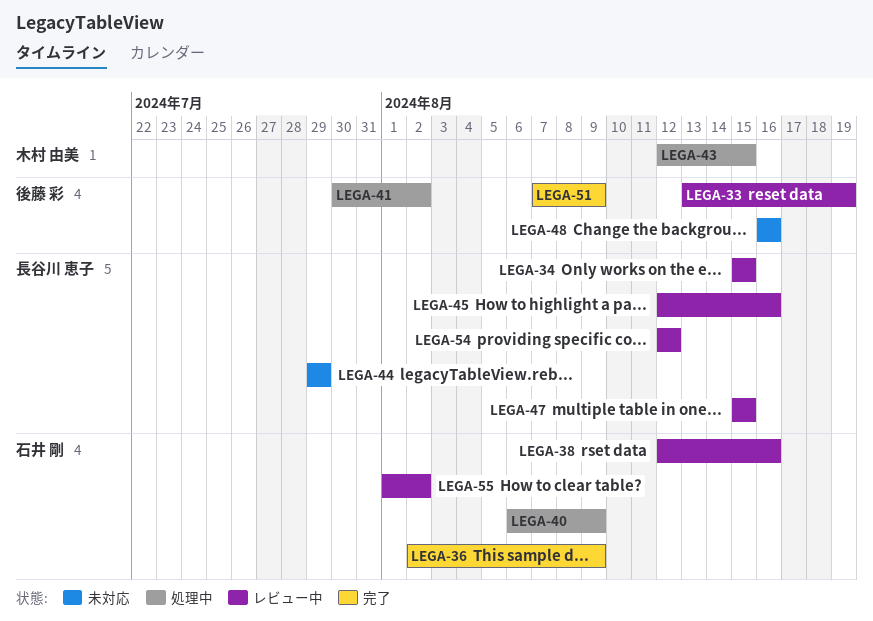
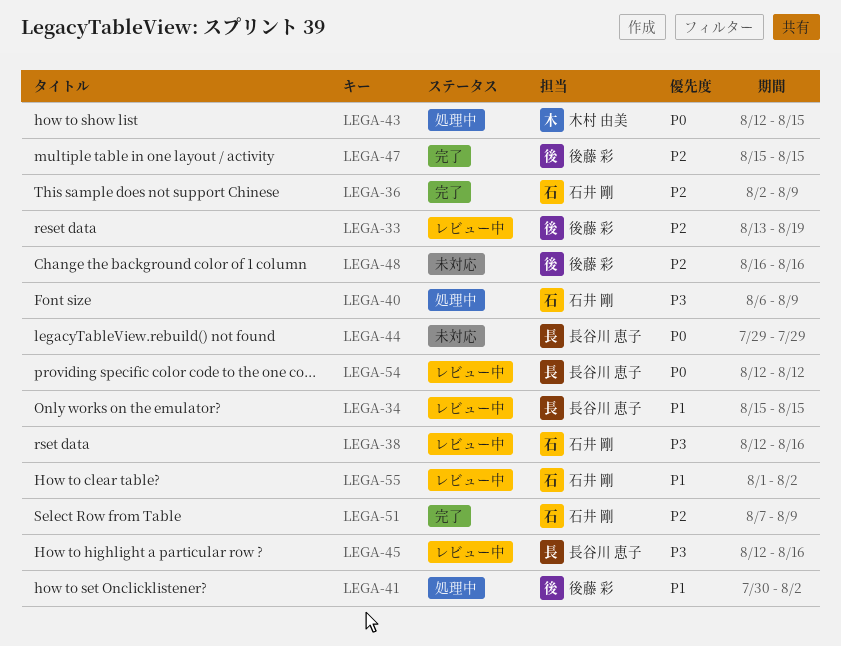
LEGA-47, status: レビュー中 -> 完了
LEGA-47, owner: 長谷川 恵子 -> 後藤 彩
LEGA-51, owner: 後藤 彩 -> 石井 剛

